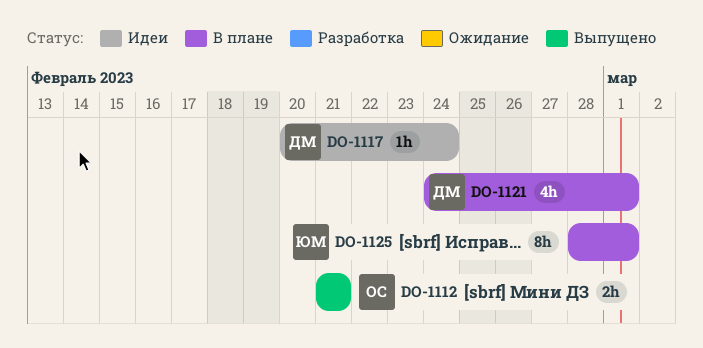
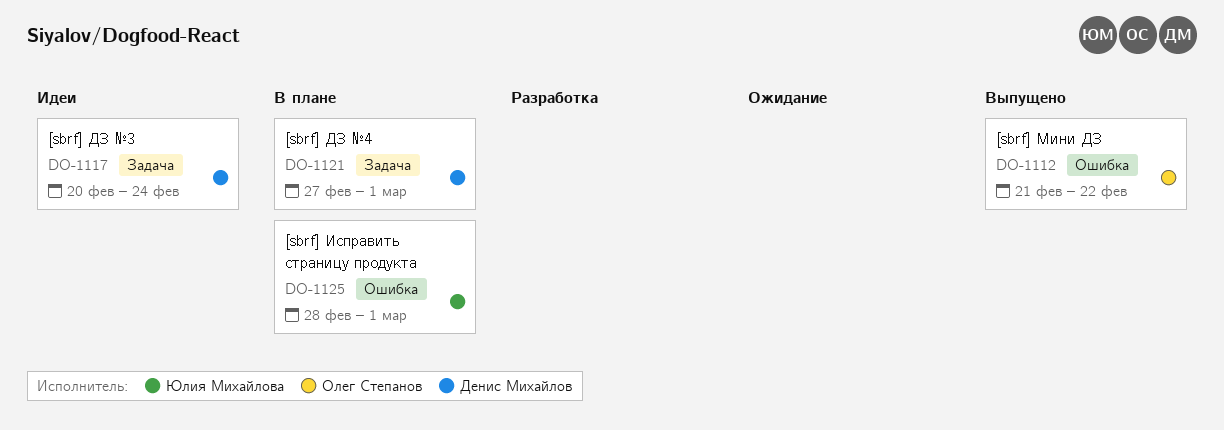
DO-1112, due: Feb 21 -> Feb 22
DO-1121, start: Feb 24 -> Feb 27

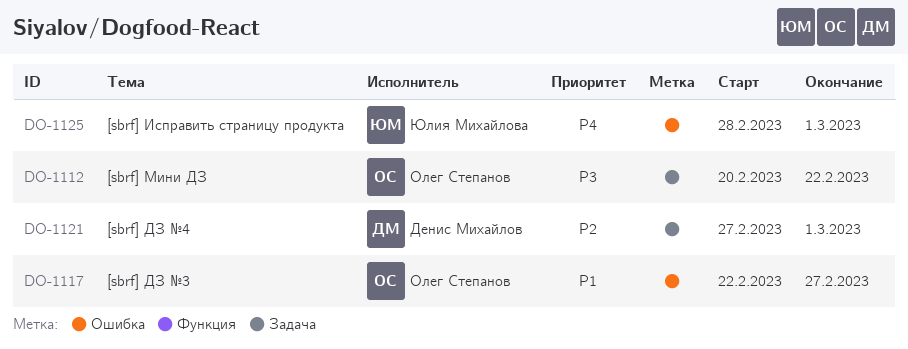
DO-1112, label: Ошибка -> Задача
DO-1112, start: Feb 21 -> Feb 20
DO-1117, owner: Денис Михайлов -> Олег Степанов
DO-1117, label: Задача -> Ошибка
DO-1117, start: Feb 20 -> Feb 22
DO-1117, due: Feb 24 -> Feb 27

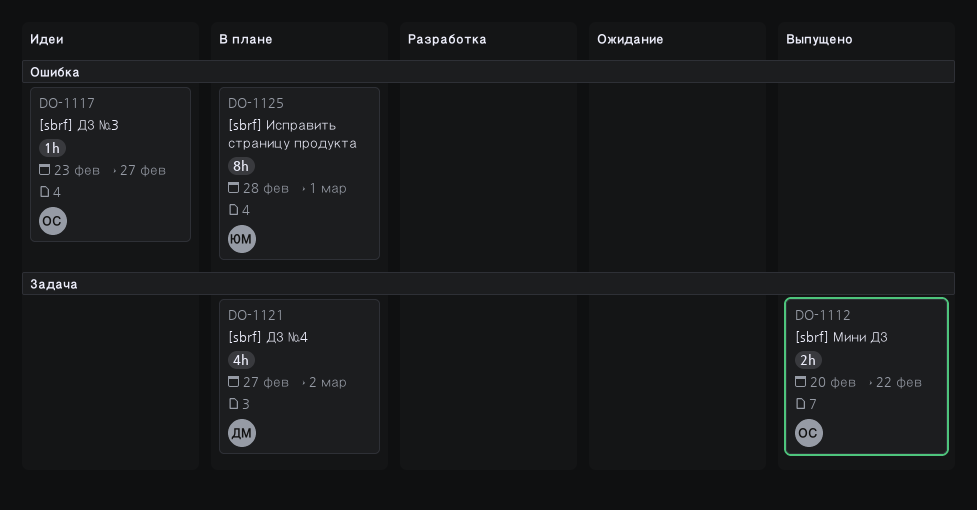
DO-1117, start: Feb 22 -> Feb 23
DO-1121, due: Mar 1 -> Mar 2

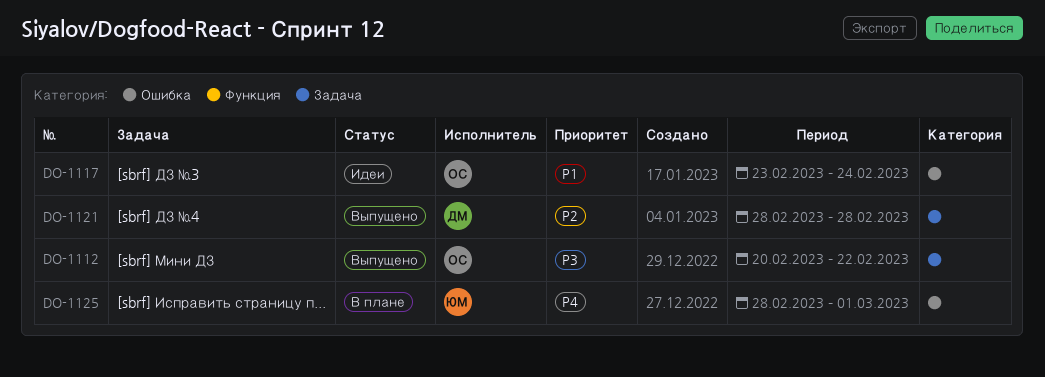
DO-1117, due: Feb 27 -> Feb 24
DO-1121, status: В плане -> Выпущено
DO-1121, start: Feb 27 -> Feb 28
DO-1121, due: Mar 2 -> Feb 28

